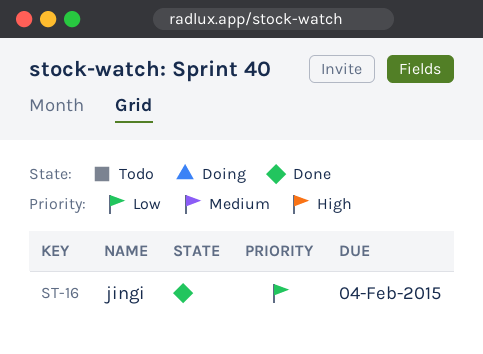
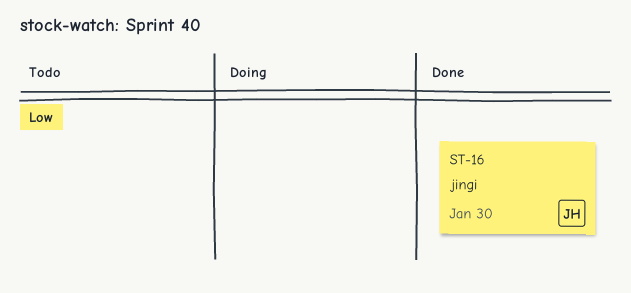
ST-16, due: Feb 4 -> Jan 30

